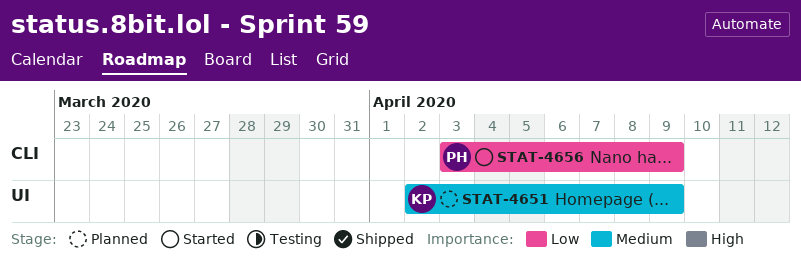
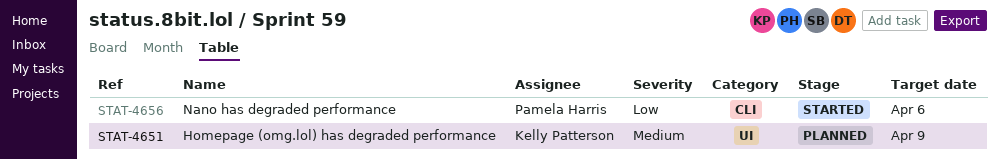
STAT-4656, due: Apr 9 -> Apr 6

